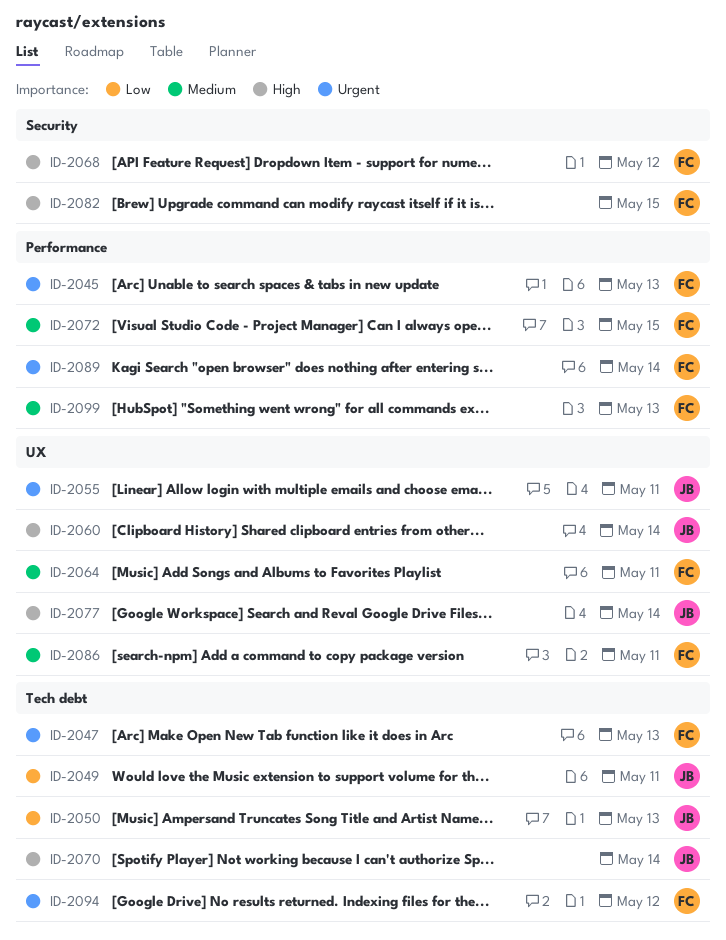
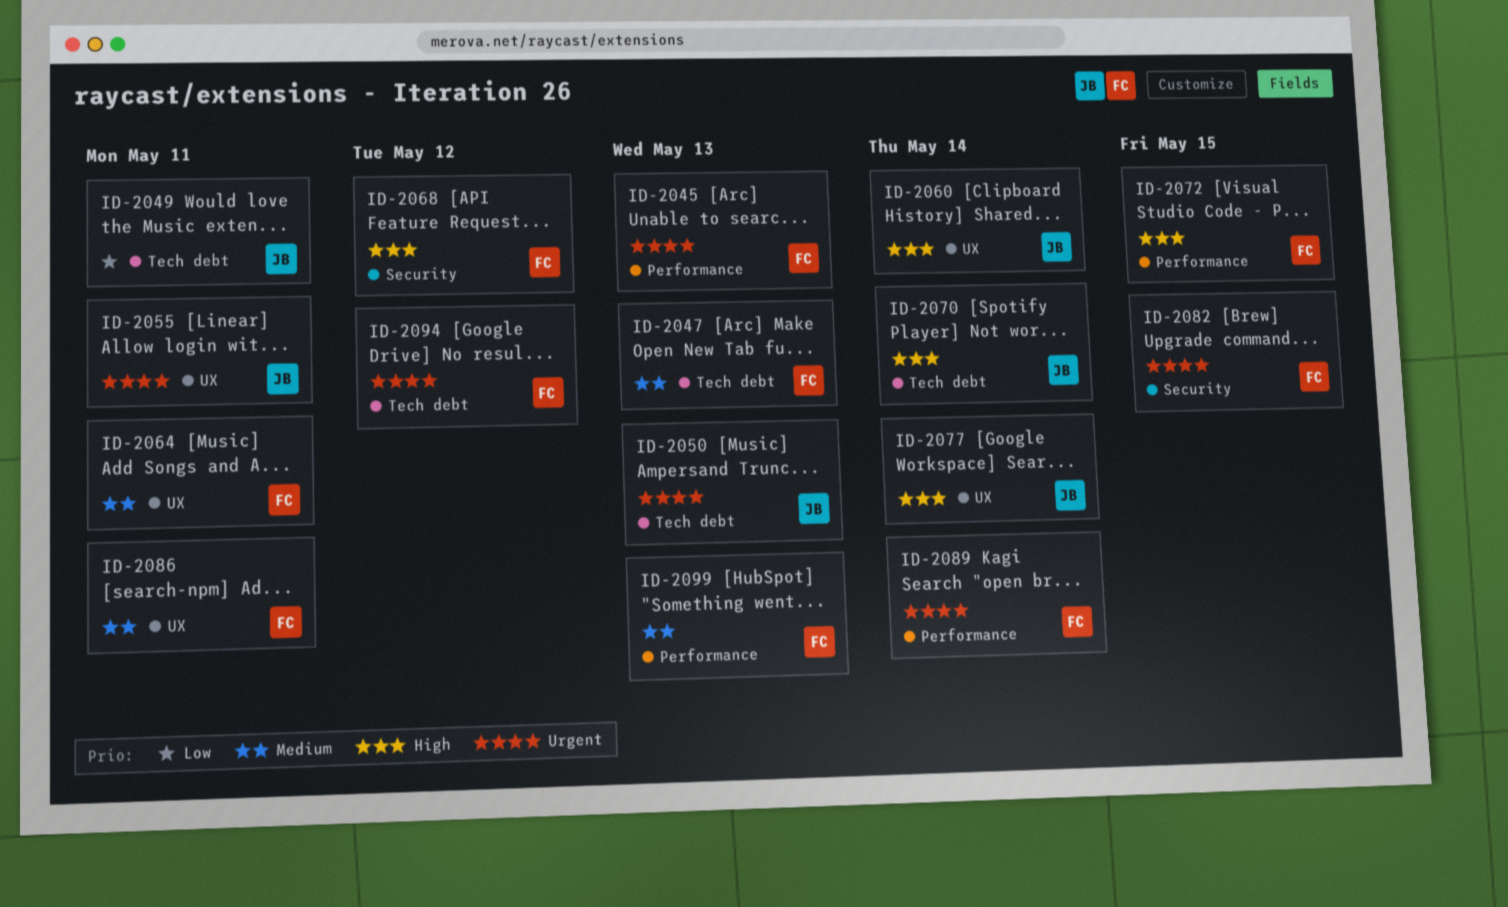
ID-2047, priority: Urgent -> Medium
ID-2050, priority: Low -> Urgent
ID-2072, priority: Medium -> High
ID-2082, priority: High -> Urgent

